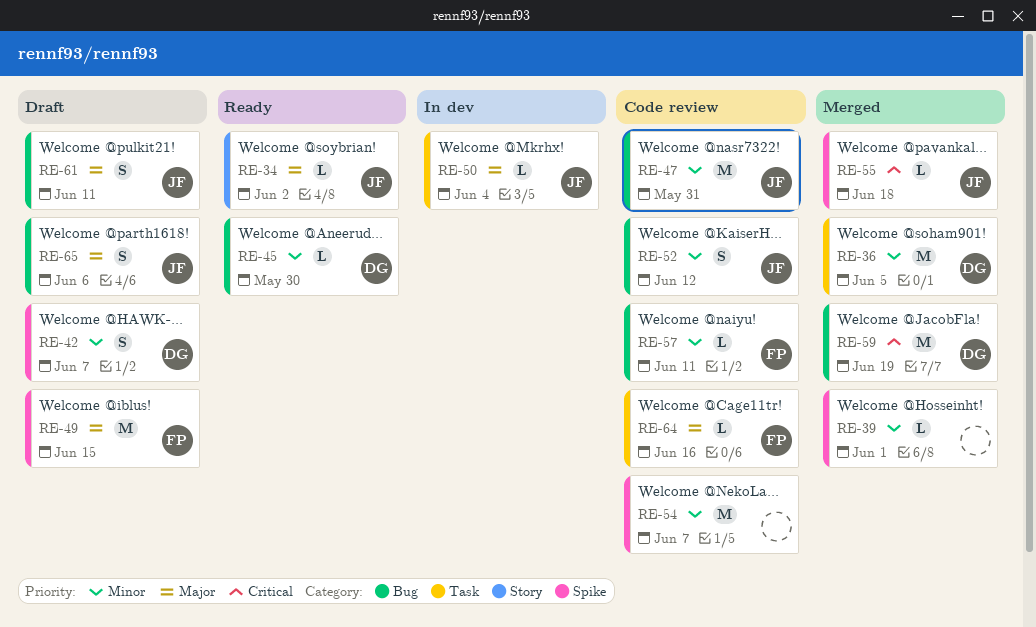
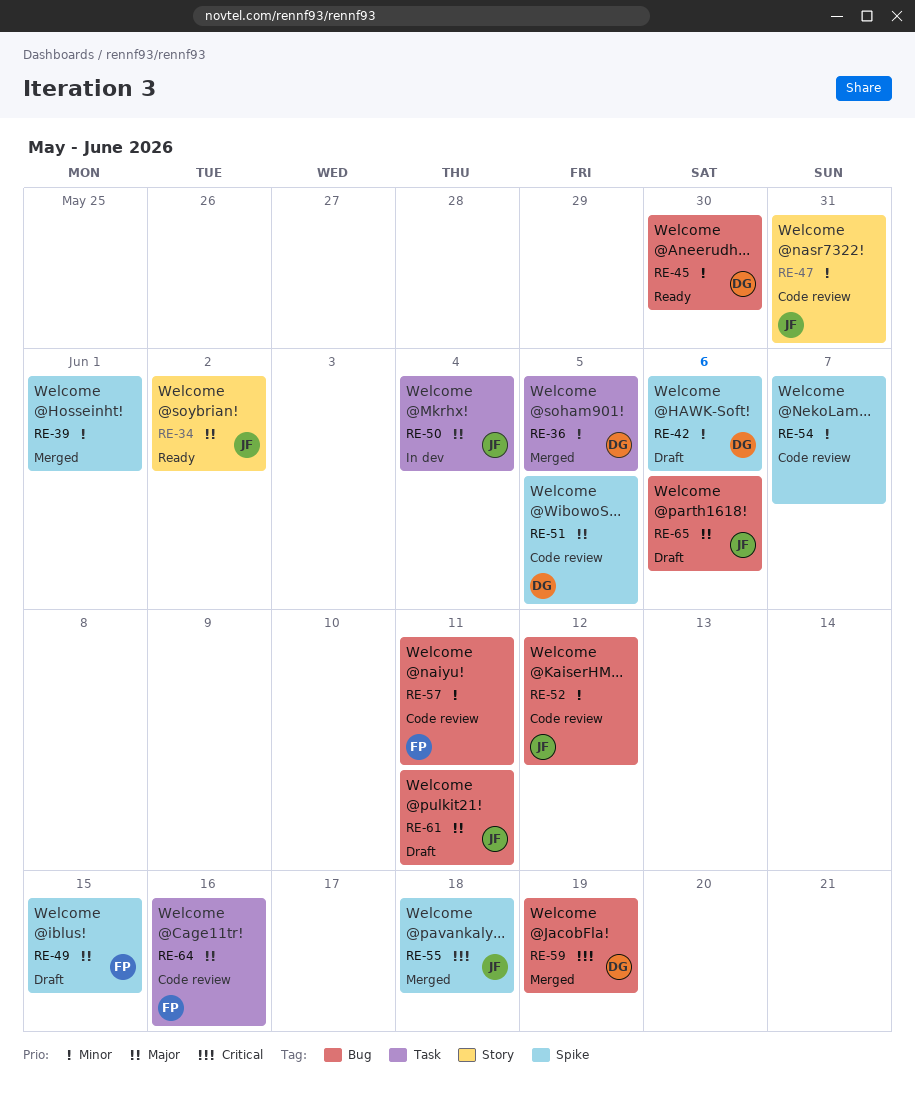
RE-42, due: Jun 7 -> Jun 6
RE-47, label: Bug -> Story
RE-51: none -> present

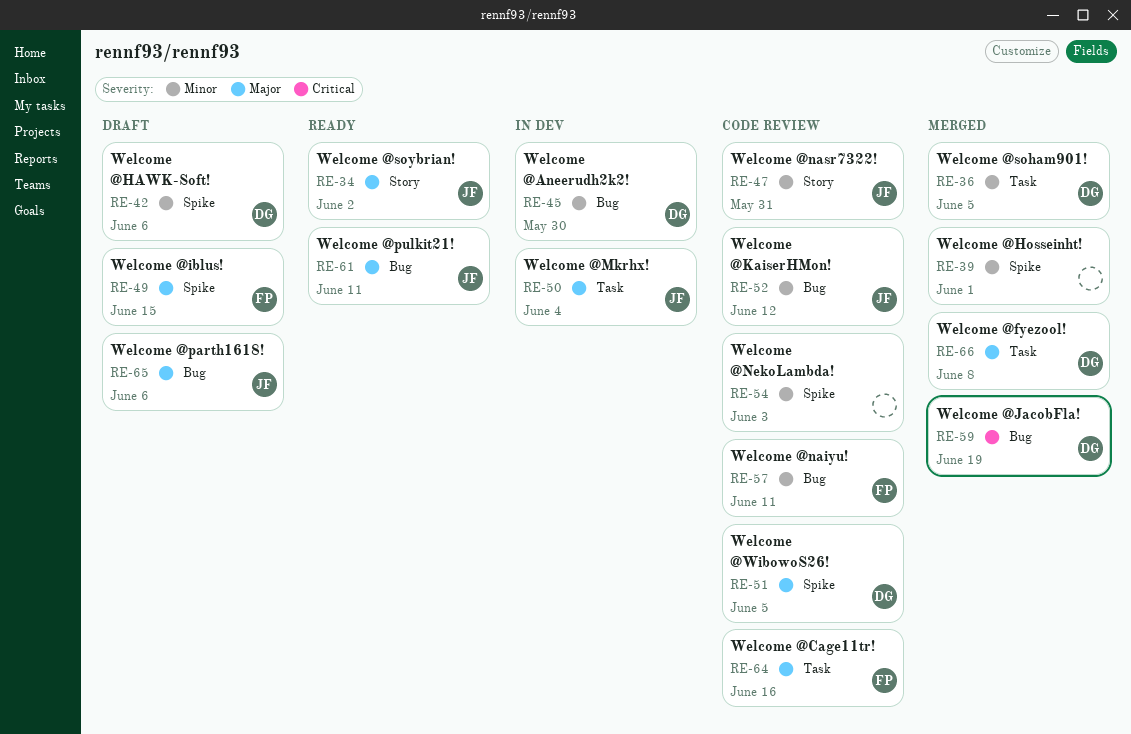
RE-45, status: Ready -> In dev
RE-54, due: Jun 7 -> Jun 3
RE-55: present -> none
RE-61, status: Draft -> Ready
RE-66: none -> present

